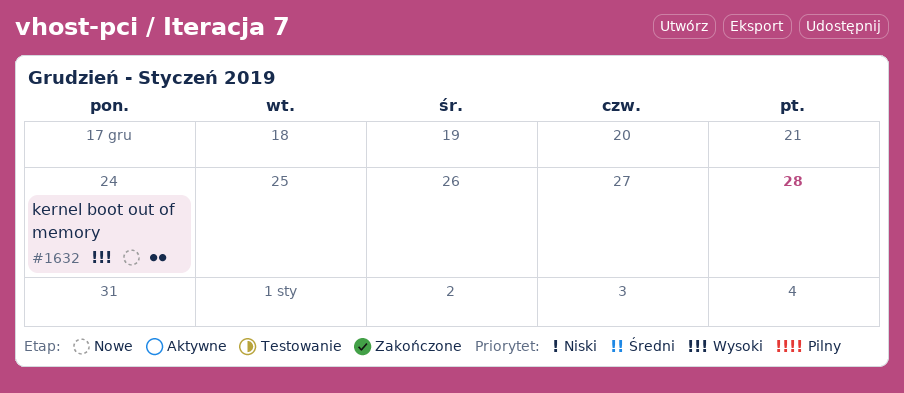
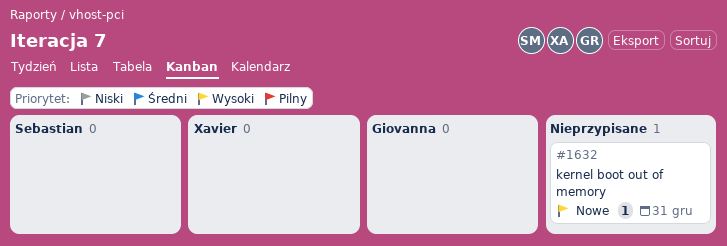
#1632, estimate: 2 -> 1
#1632, due: Dec 24 -> Dec 31

